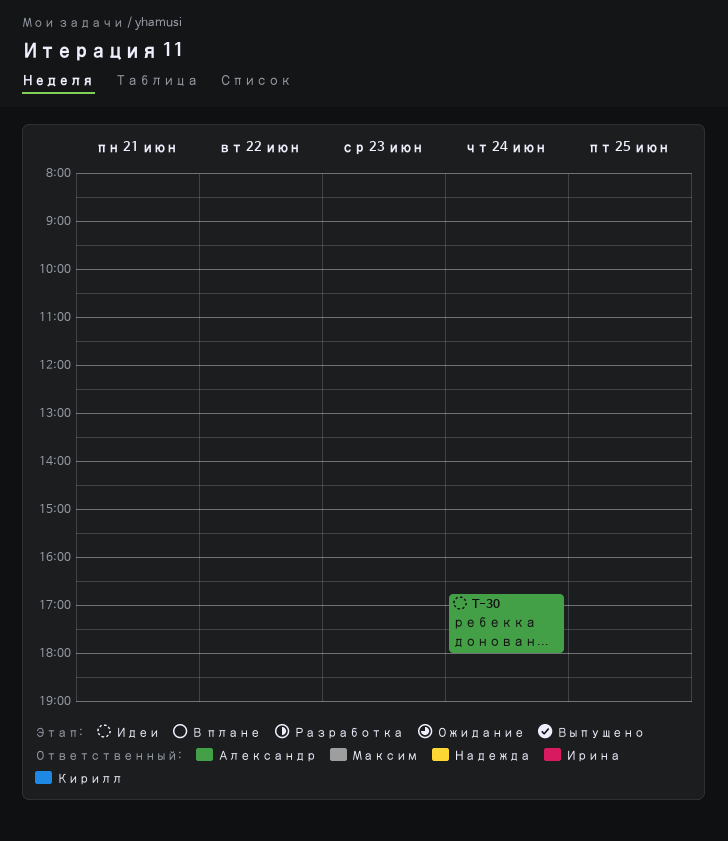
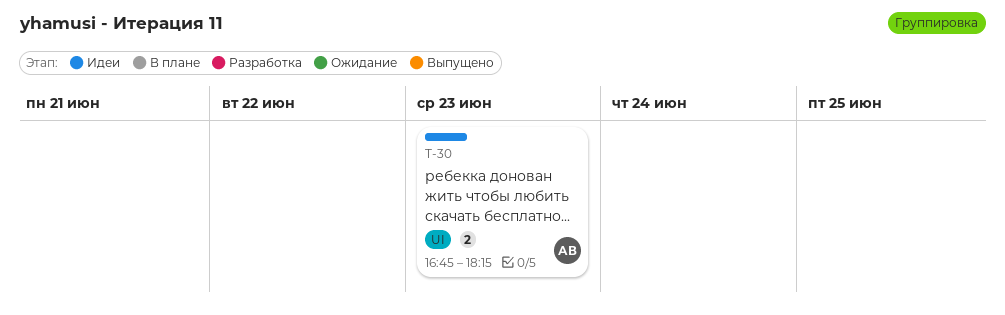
T-30, day: Jun 24 -> Jun 23
T-30, ends: 18:00 -> 18:15

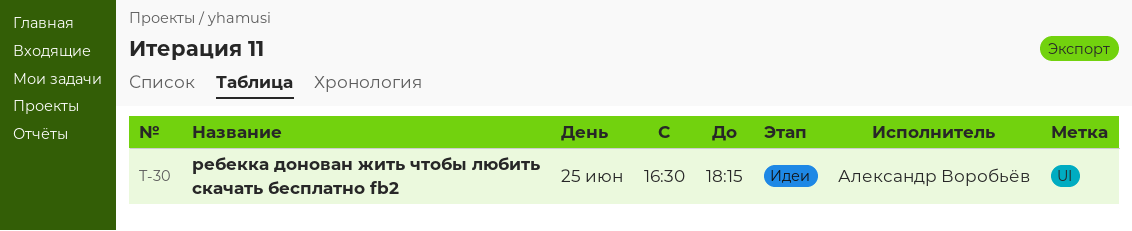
T-30, day: Jun 23 -> Jun 25
T-30, begins: 16:45 -> 16:30

